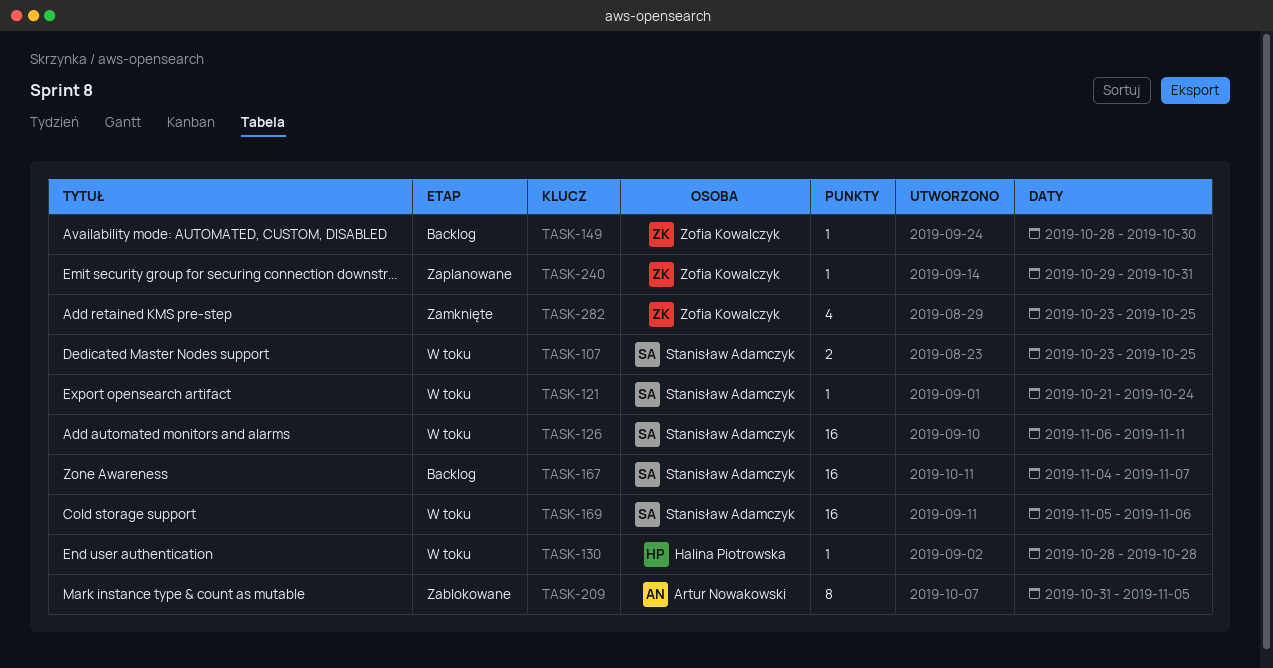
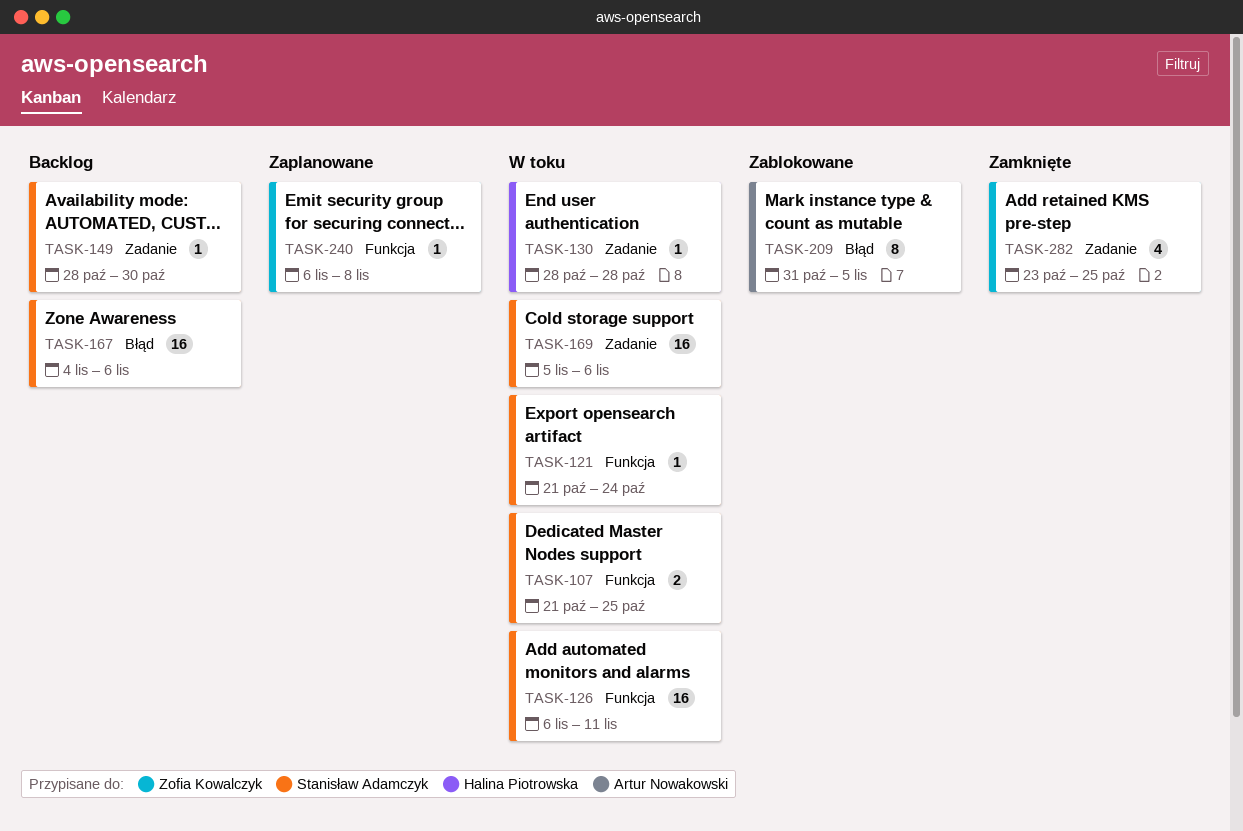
TASK-107, start: Oct 23 -> Oct 21
TASK-149, owner: Zofia Kowalczyk -> Stanisław Adamczyk
TASK-167, due: Nov 7 -> Nov 6
TASK-240, start: Oct 29 -> Nov 6
TASK-240, due: Oct 31 -> Nov 8

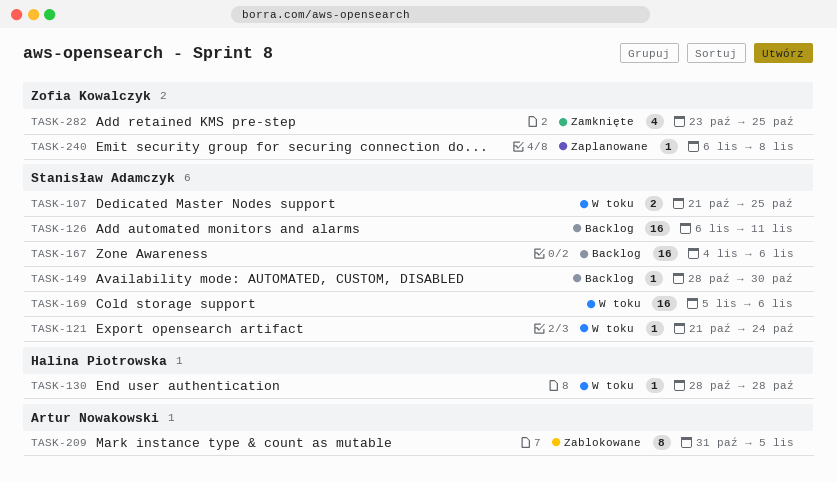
TASK-126, status: W toku -> Backlog

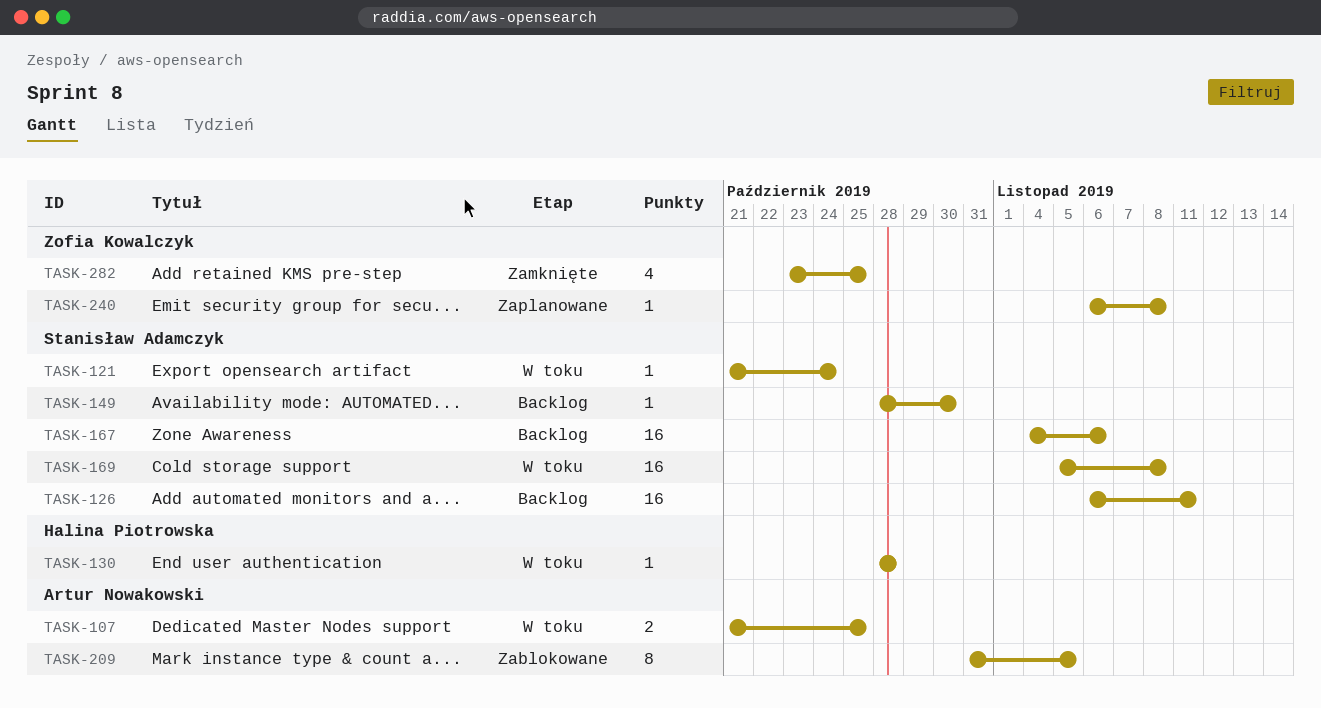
TASK-107, owner: Stanisław Adamczyk -> Artur Nowakowski
TASK-169, due: Nov 6 -> Nov 8

